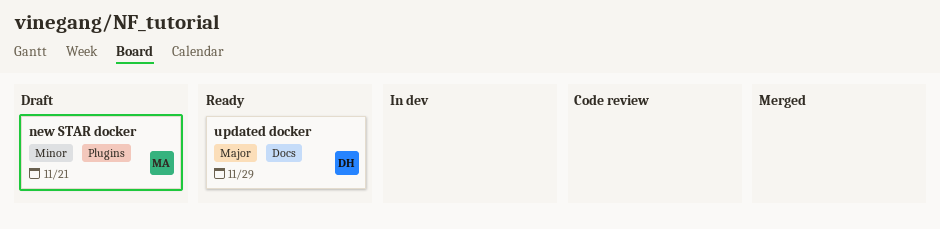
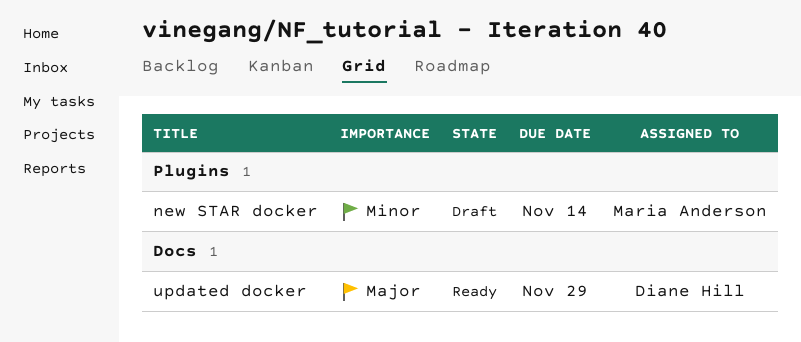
new STAR docker, due: Nov 21 -> Nov 14

